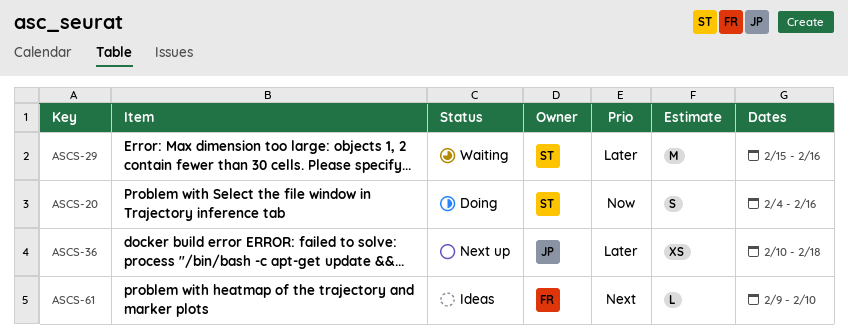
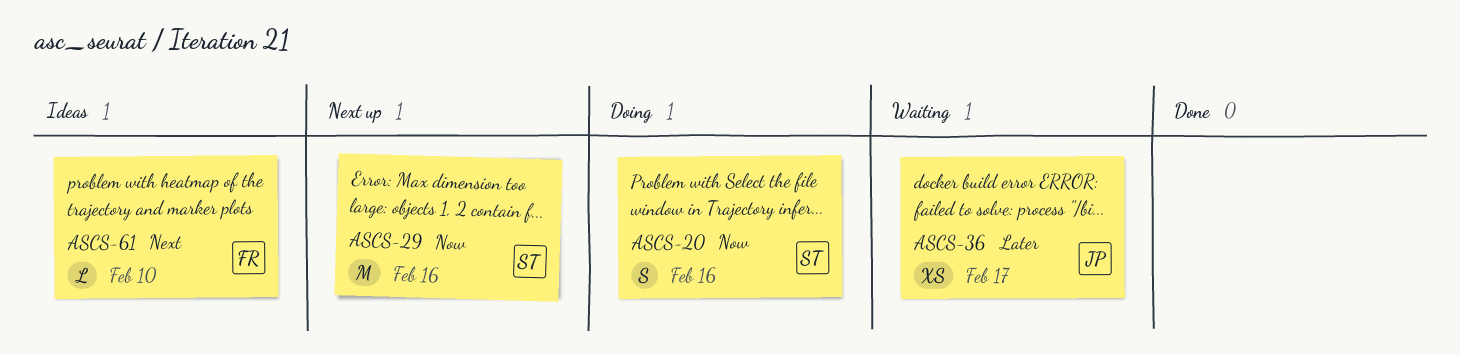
ASCS-29, status: Waiting -> Next up
ASCS-29, priority: Later -> Now
ASCS-36, status: Next up -> Waiting
ASCS-36, due: Feb 18 -> Feb 17

